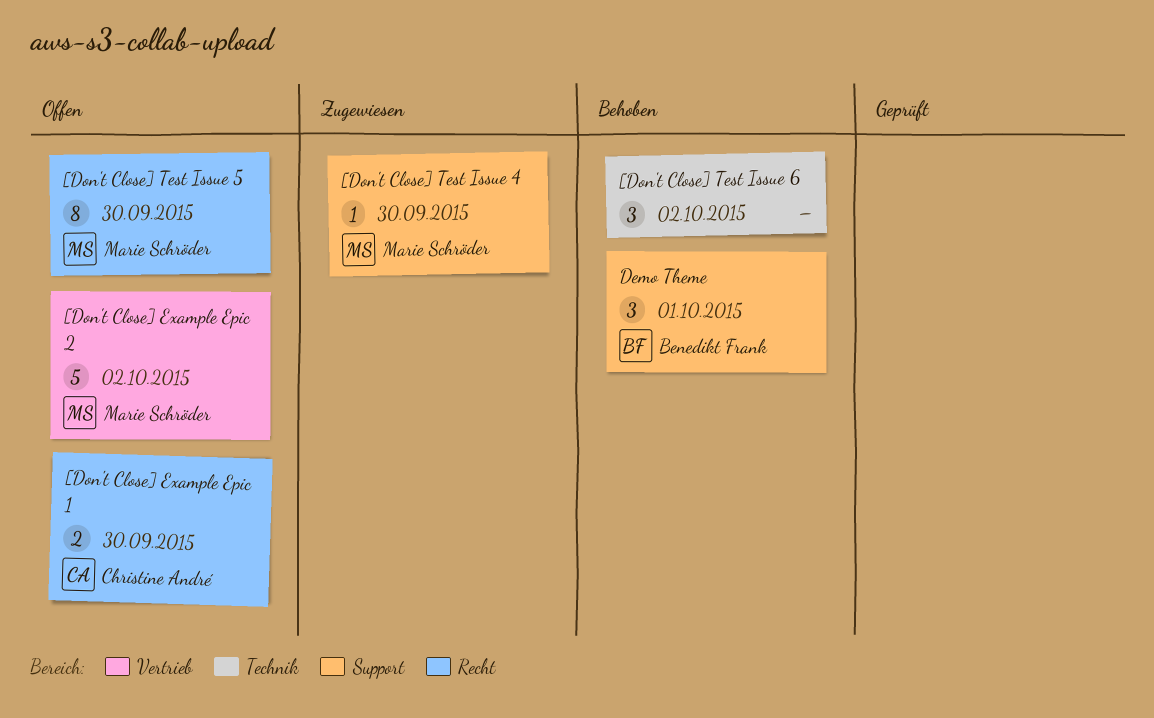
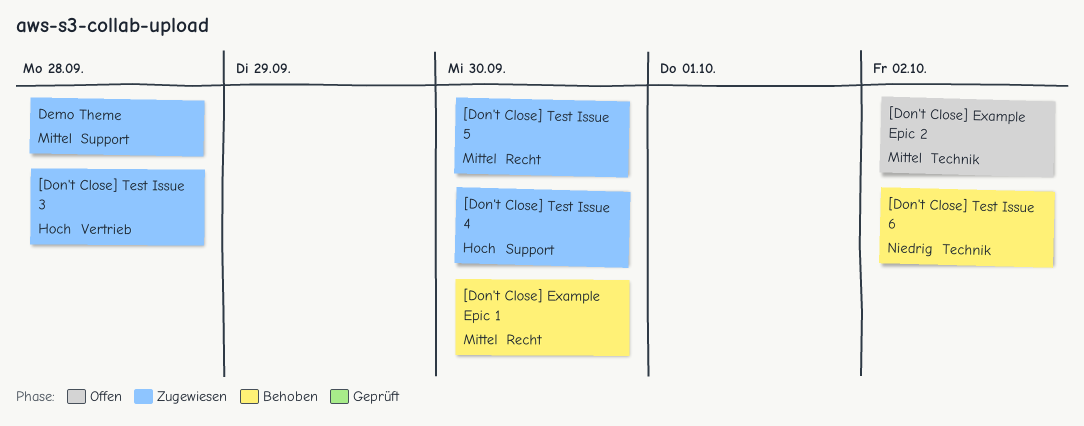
[Don't Close] Example Epic 1, status: Offen -> Behoben
[Don't Close] Example Epic 2, label: Vertrieb -> Technik
[Don't Close] Test Issue 3: none -> present
[Don't Close] Test Issue 5, status: Offen -> Zugewiesen
Demo Theme, status: Behoben -> Zugewiesen
Demo Theme, due: Oct 1 -> Sep 28

